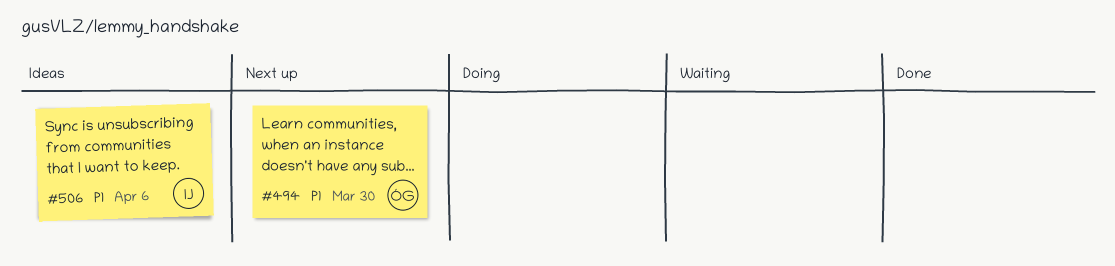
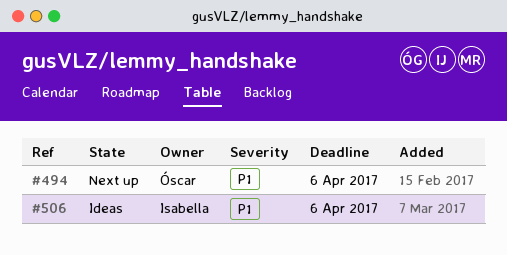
#494, due: Mar 30 -> Apr 6

